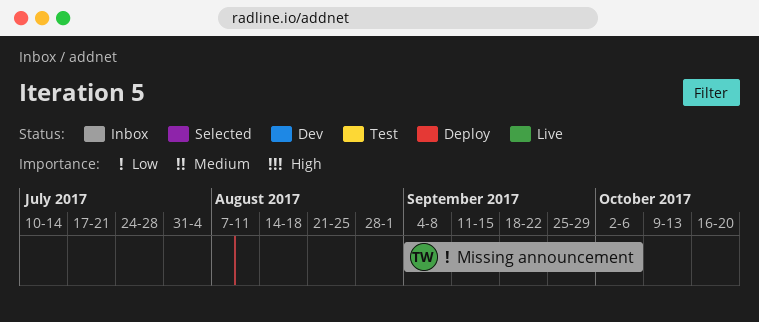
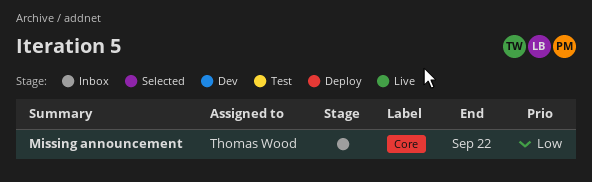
Missing announcement, due: Oct 6 -> Sep 22

